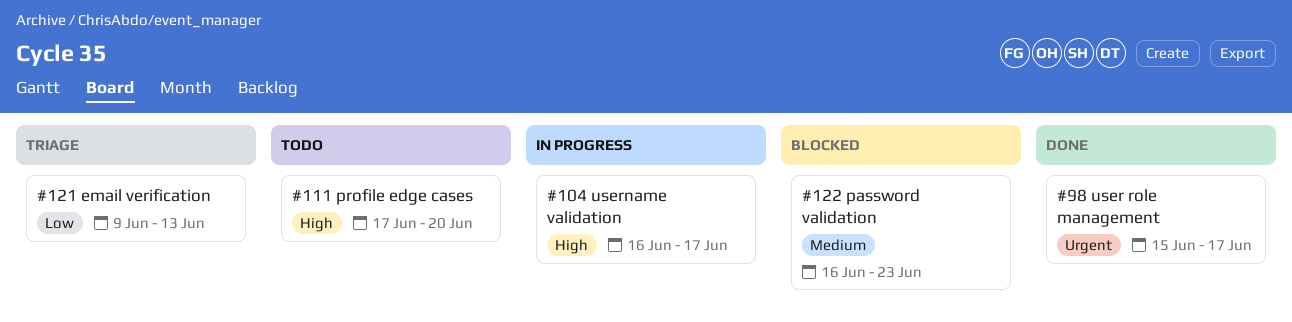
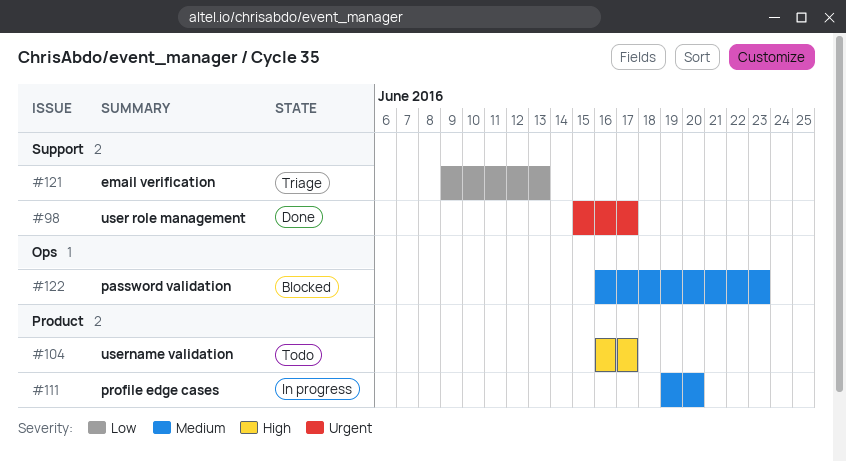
#104, status: In progress -> Todo
#111, status: Todo -> In progress
#111, priority: High -> Medium
#111, start: Jun 17 -> Jun 19

